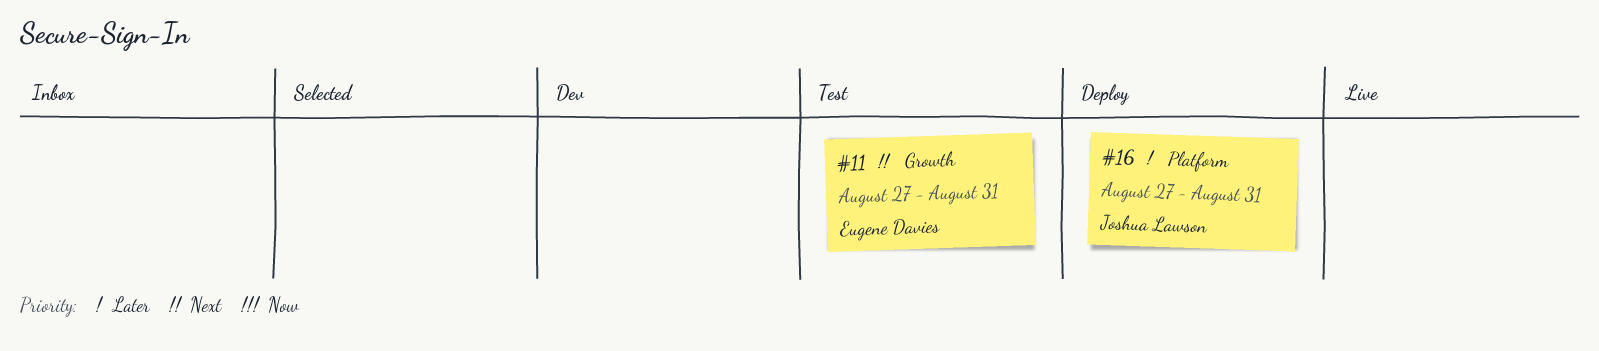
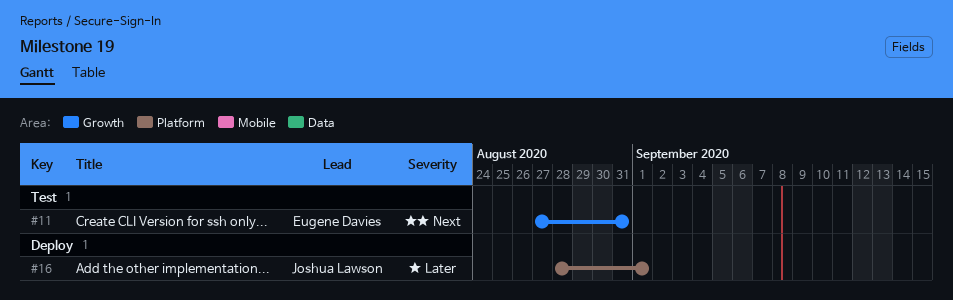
#16, start: Aug 27 -> Aug 28
#16, due: Aug 31 -> Sep 1

